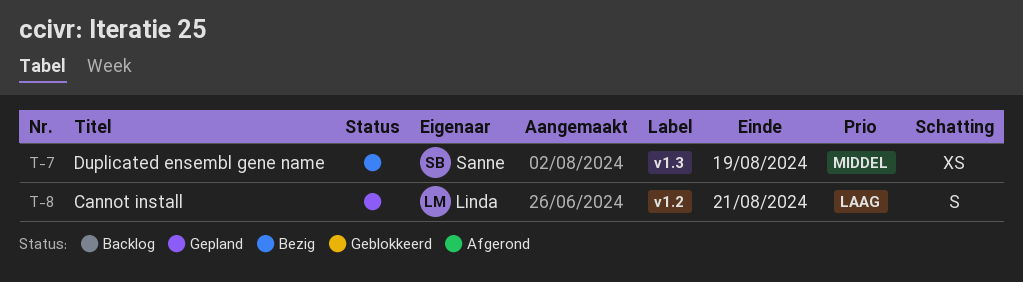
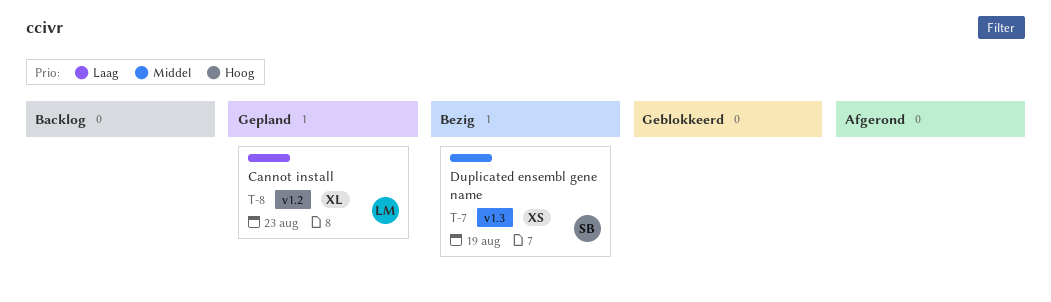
T-8, estimate: S -> XL
T-8, due: Aug 21 -> Aug 23

